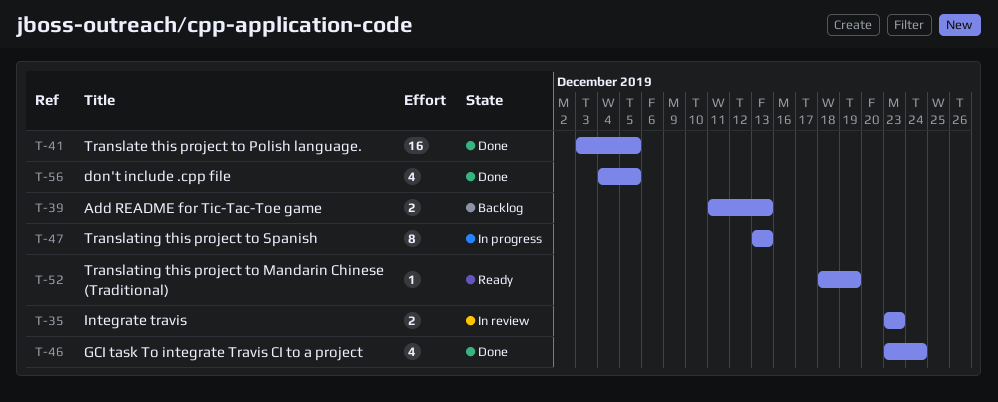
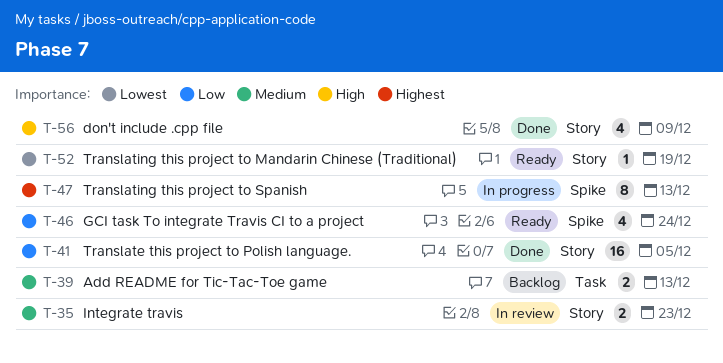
T-46, status: Done -> Ready
T-56, due: Dec 5 -> Dec 9

